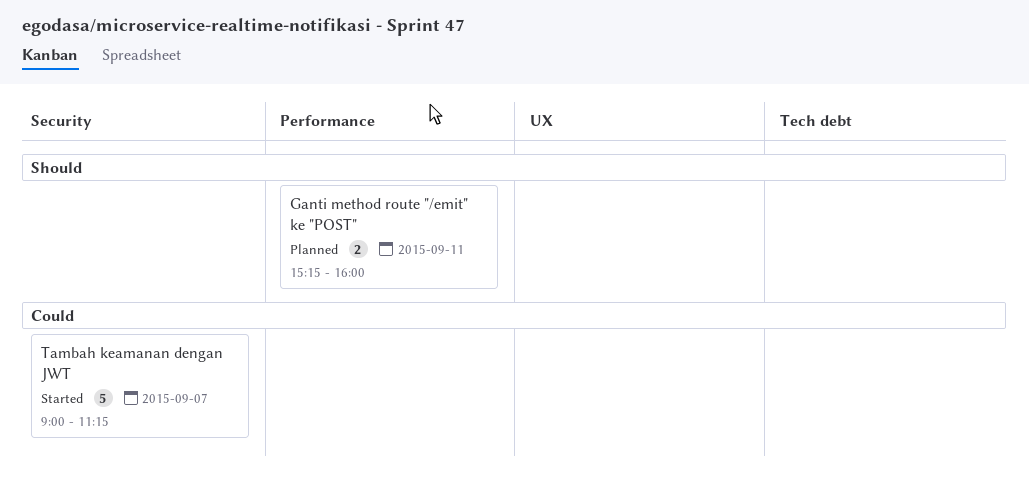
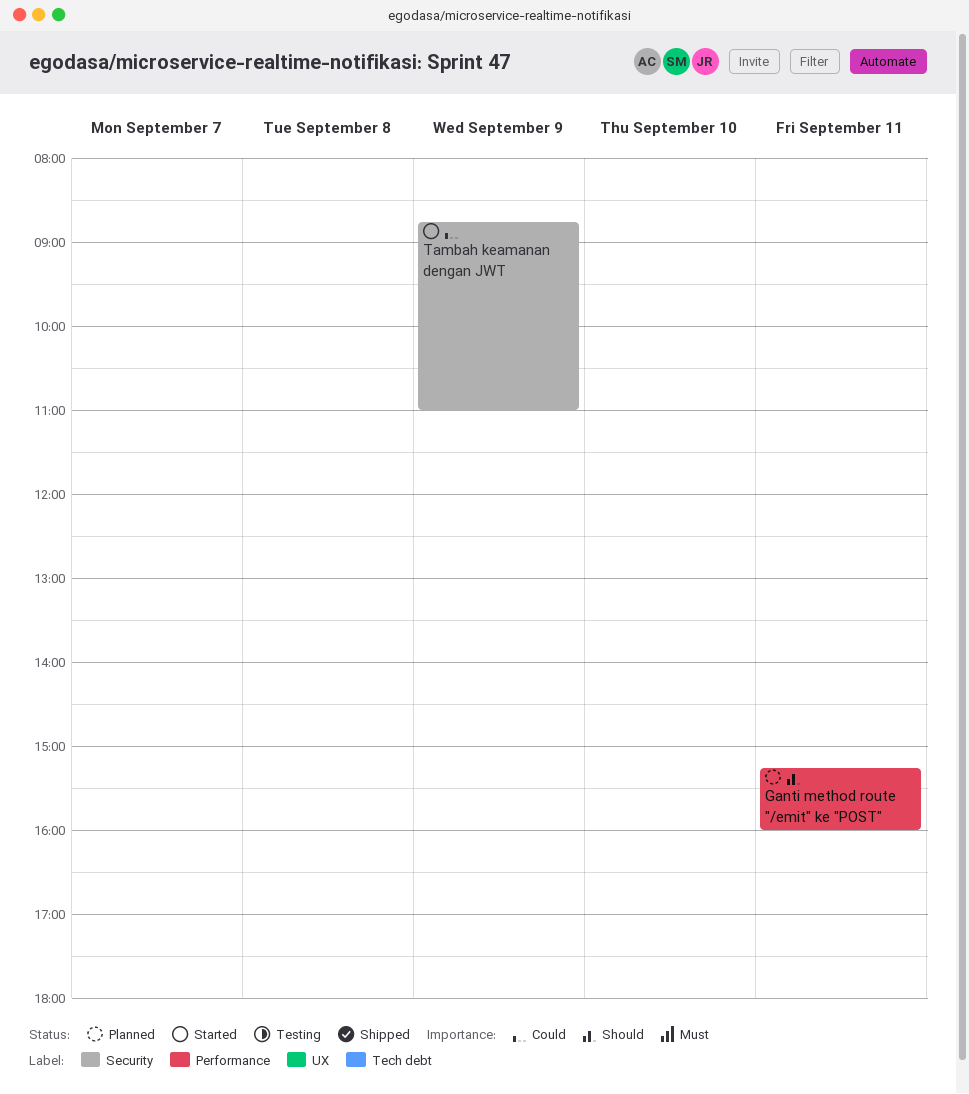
Tambah keamanan dengan JWT, day: Sep 7 -> Sep 9
Tambah keamanan dengan JWT, begins: 09:00 -> 08:45
Tambah keamanan dengan JWT, ends: 11:15 -> 11:00

